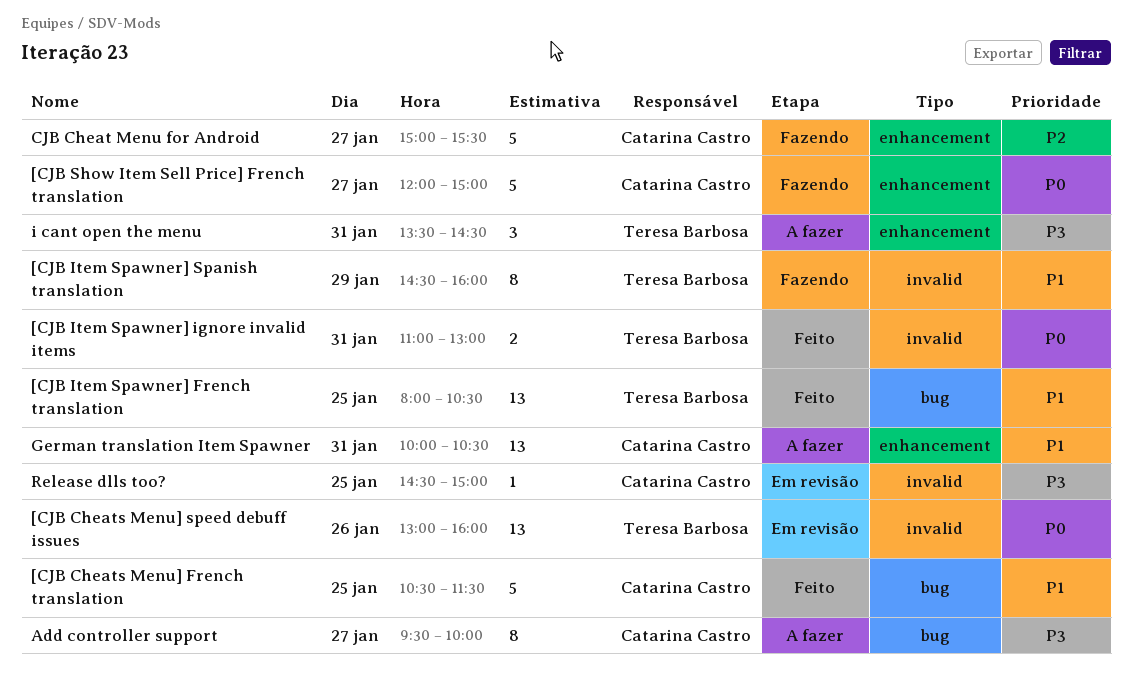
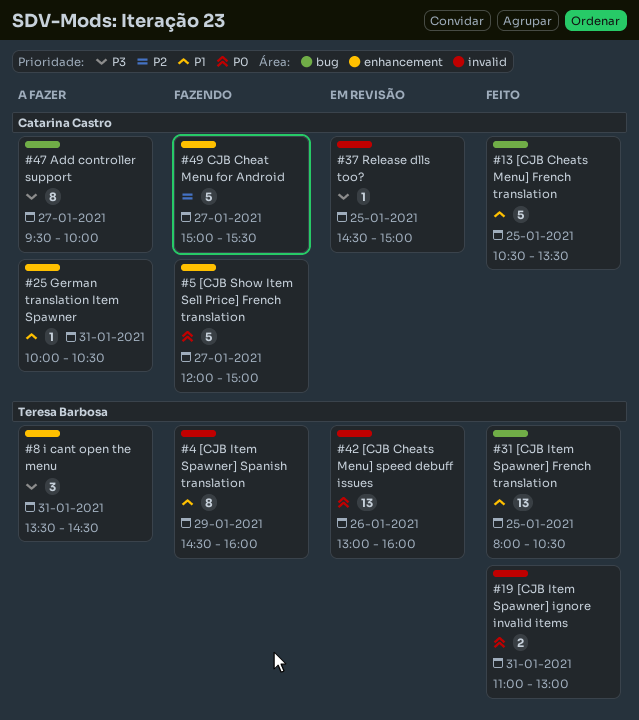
[CJB Cheats Menu] French translation, ends: 11:30 -> 13:30
German translation Item Spawner, estimate: 13 -> 1

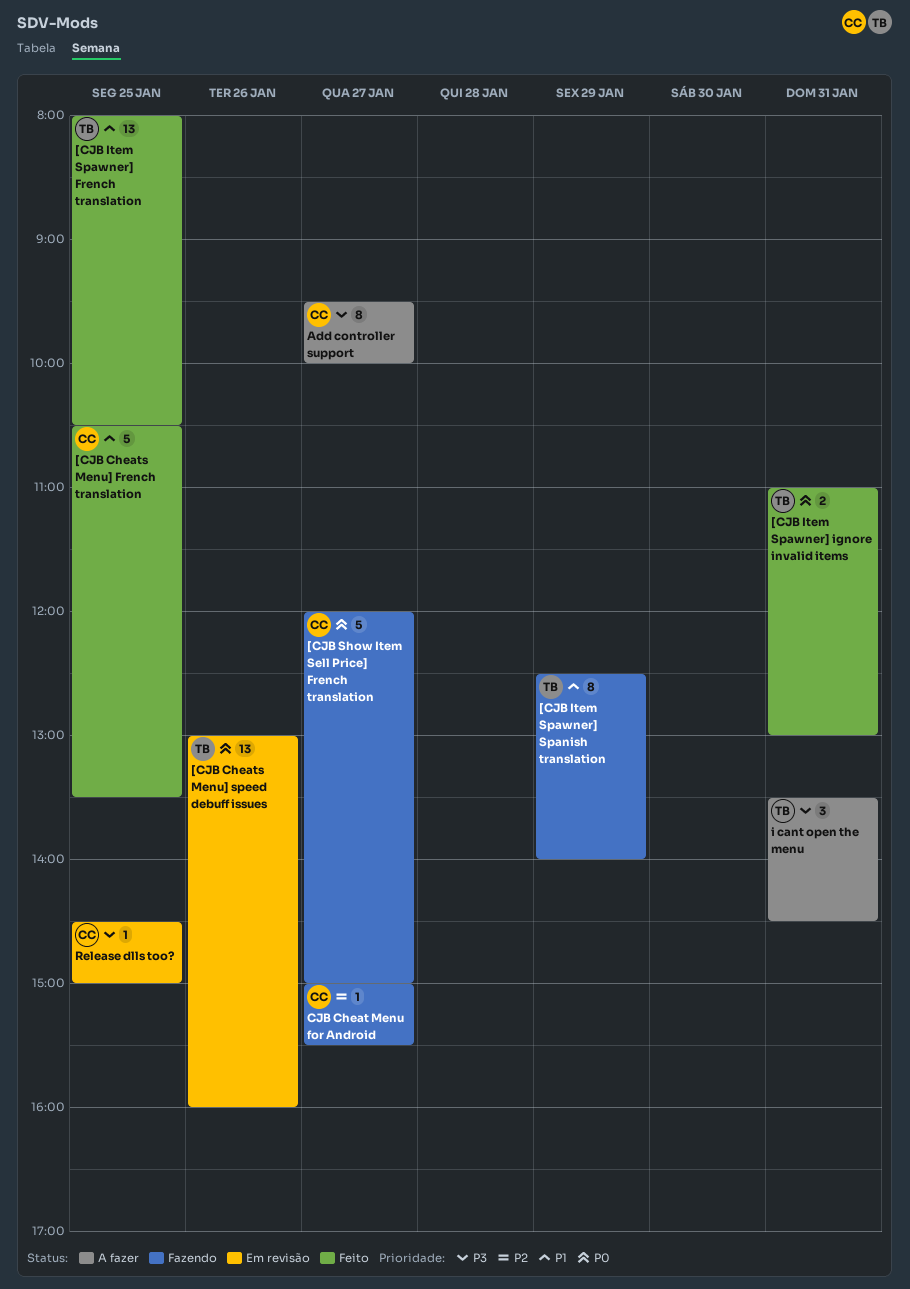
[CJB Item Spawner] Spanish translation, begins: 14:30 -> 12:30
[CJB Item Spawner] Spanish translation, ends: 16:00 -> 14:00
CJB Cheat Menu for Android, estimate: 5 -> 1
German translation Item Spawner: present -> none

